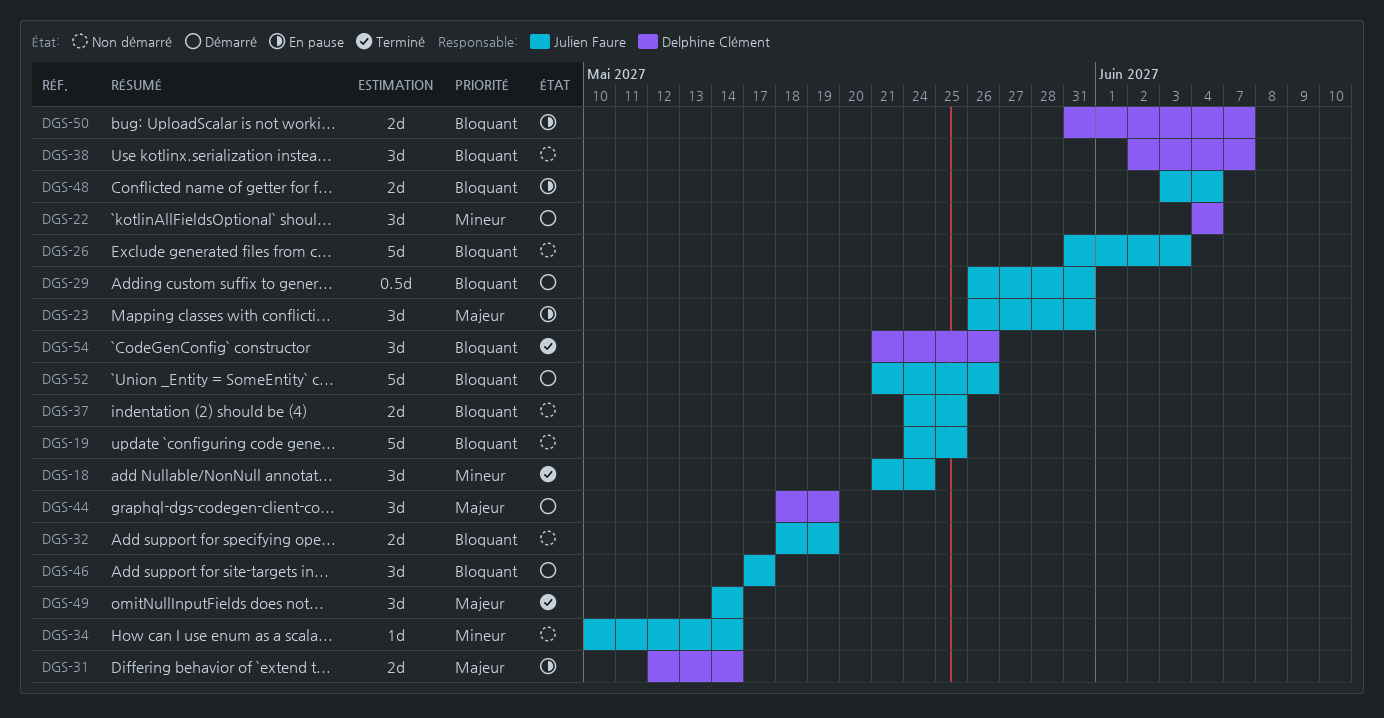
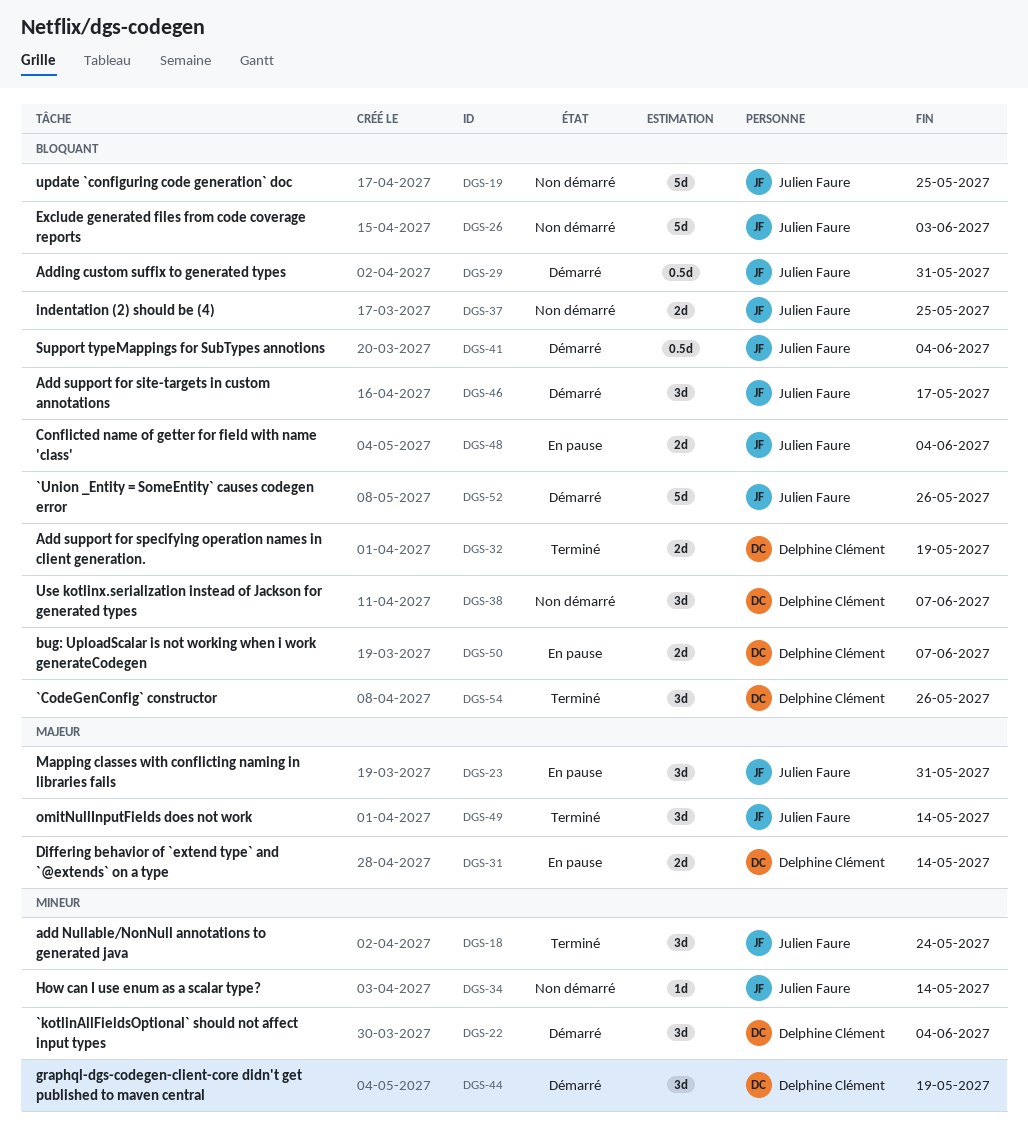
DGS-32, status: Non démarré -> Terminé
DGS-32, owner: Julien Faure -> Delphine Clément
DGS-41: none -> present
DGS-44, priority: Majeur -> Mineur

